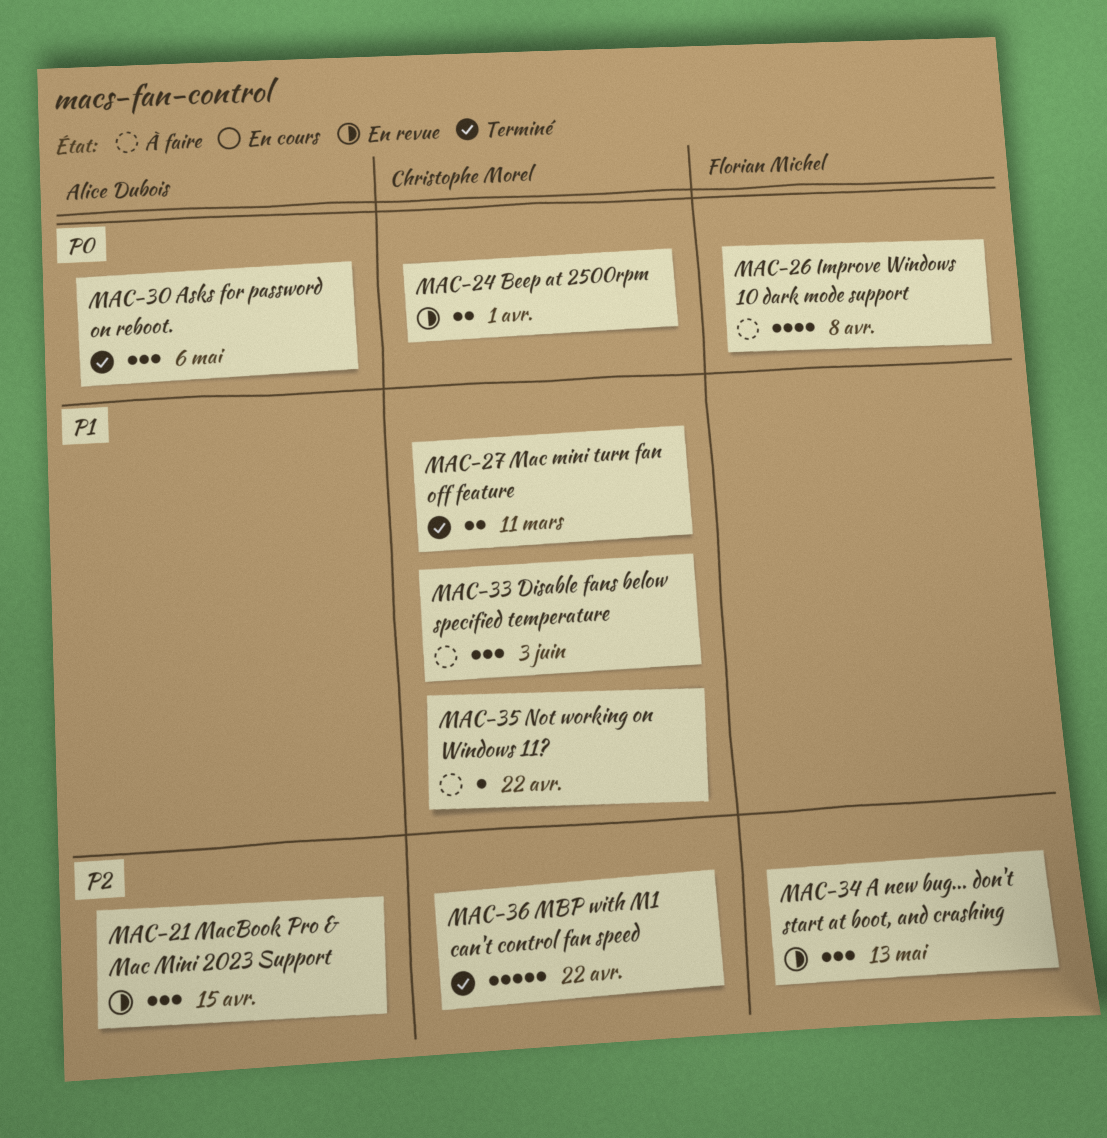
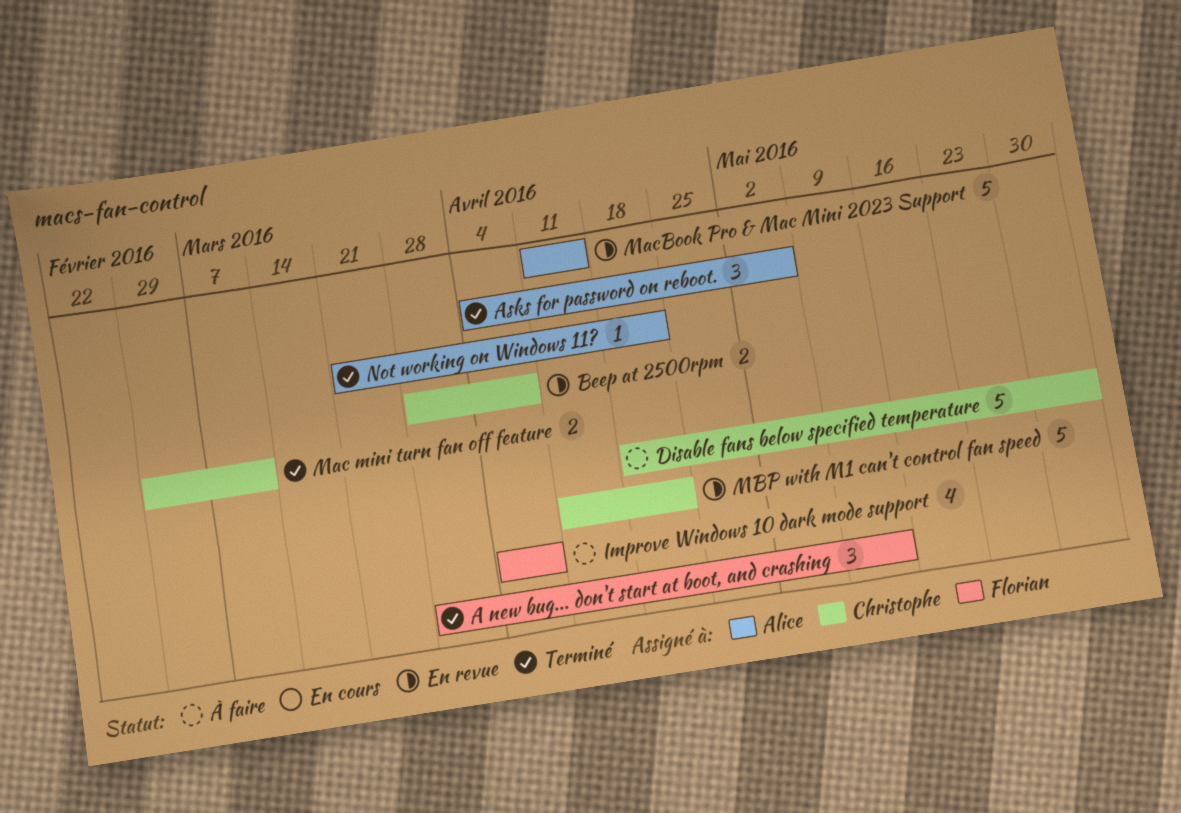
A new bug... don't start at boot, and crashing, status: En revue -> Terminé
Beep at 2500rpm, due: Apr 1 -> Apr 8
Disable fans below specified temperature, estimate: 3 -> 5
MacBook Pro & Mac Mini 2023 Support, estimate: 3 -> 5
MBP with M1 can't control fan speed, status: Terminé -> En revue
Not working on Windows 11?, status: À faire -> Terminé
Not working on Windows 11?, owner: Christophe Morel -> Alice Dubois

